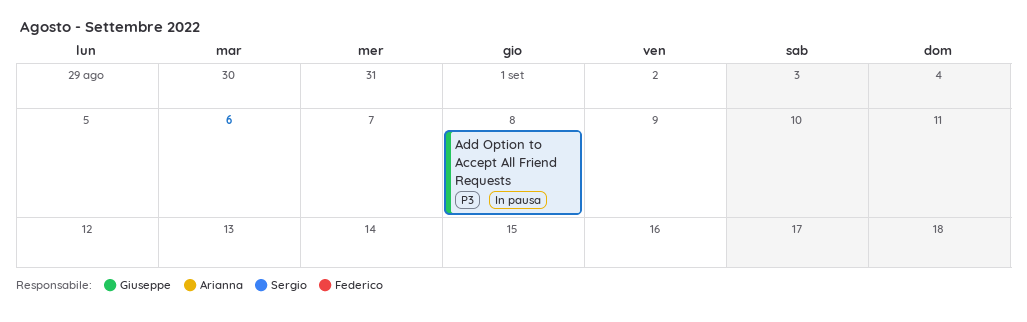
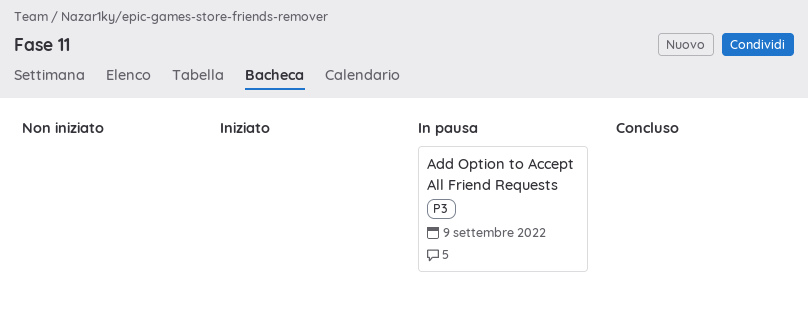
Add Option to Accept All Friend Requests, due: Sep 8 -> Sep 9

